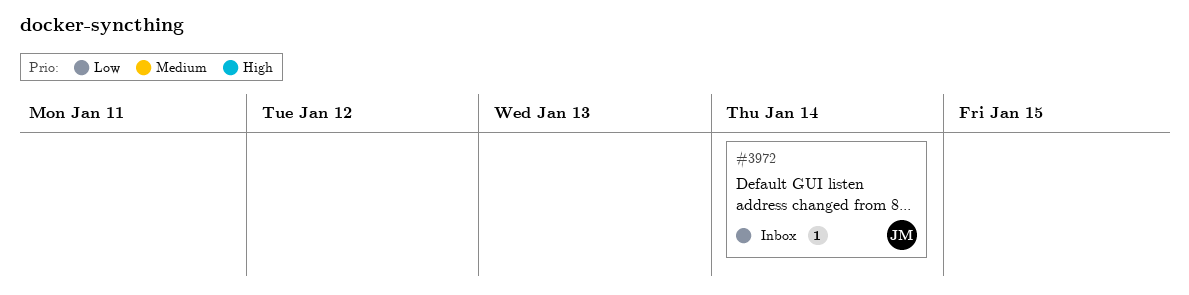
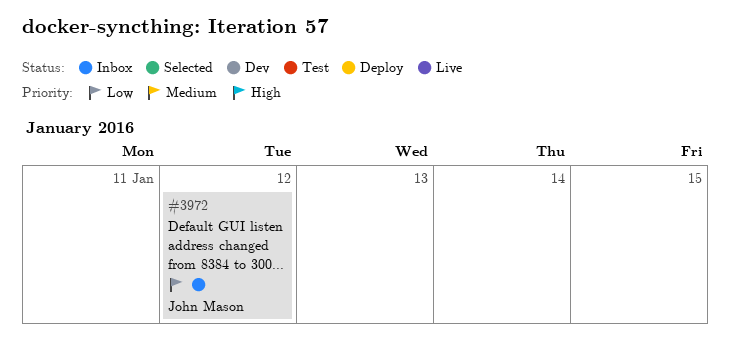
#3972, due: Jan 14 -> Jan 12

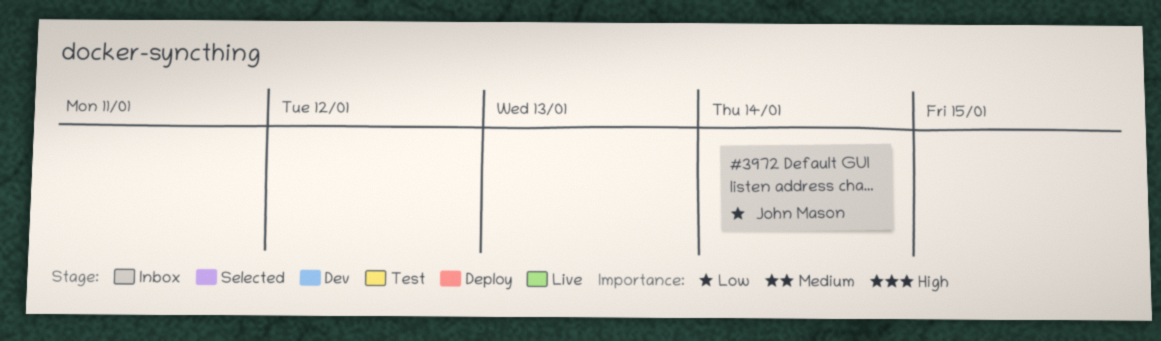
#3972, due: Jan 12 -> Jan 14

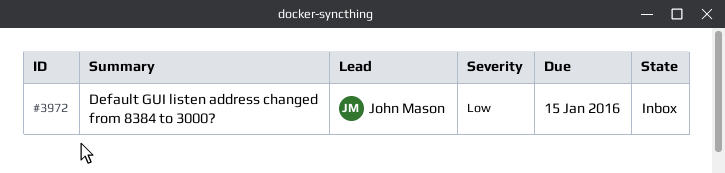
#3972, due: Jan 14 -> Jan 15

